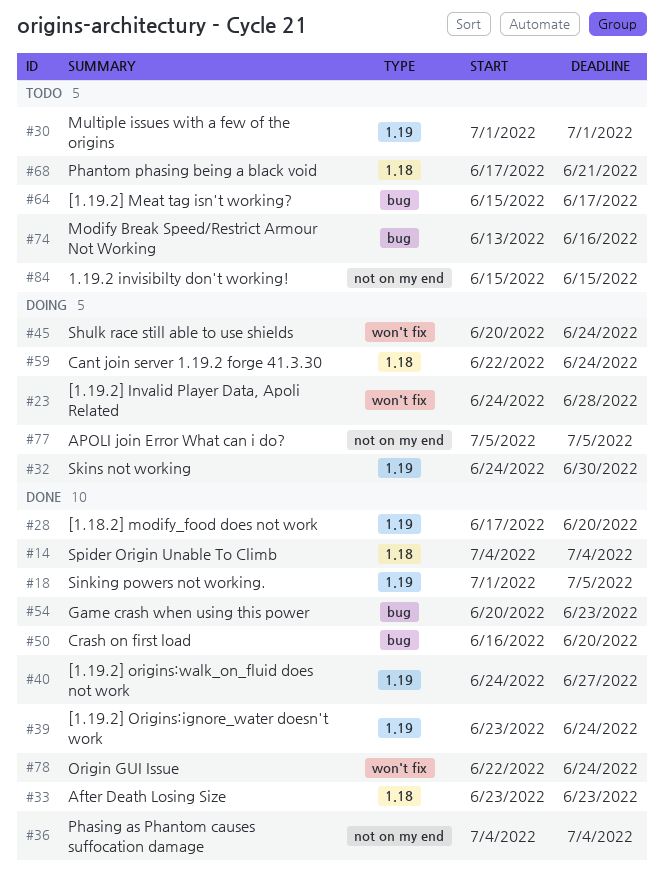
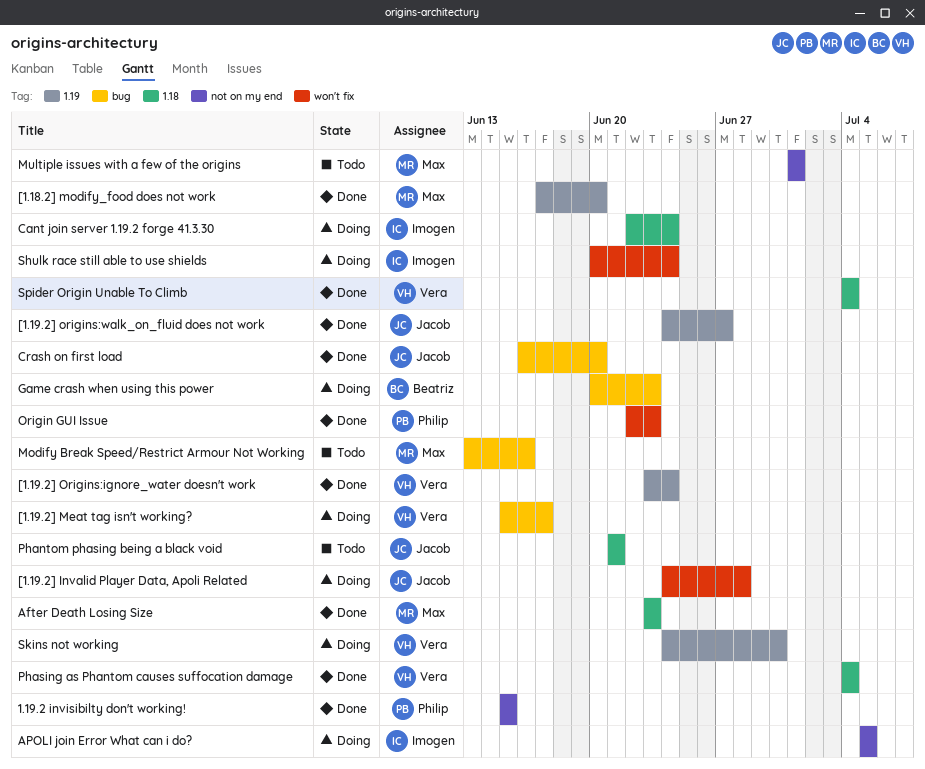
1.19.2 invisibilty don't working!, status: Todo -> Done
[1.19.2] Meat tag isn't working?, status: Todo -> Doing
Game crash when using this power, status: Done -> Doing
Multiple issues with a few of the origins, label: 1.19 -> not on my end
Origin GUI Issue, due: Jun 24 -> Jun 23
Phantom phasing being a black void, start: Jun 17 -> Jun 21
Phasing as Phantom causes suffocation damage, label: not on my end -> 1.18
Sinking powers not working.: present -> none

